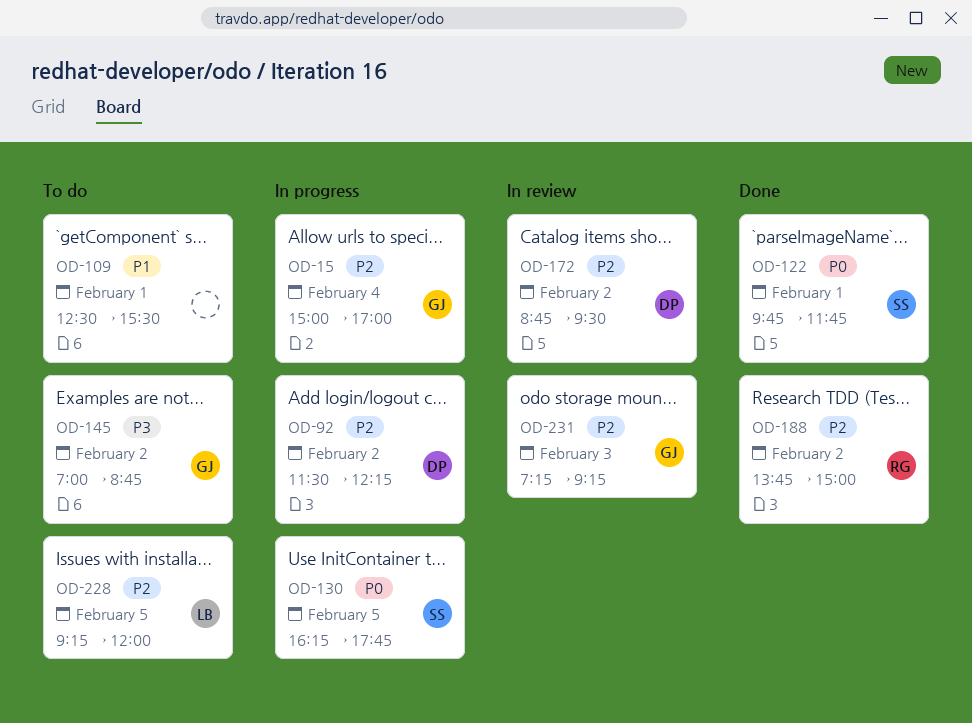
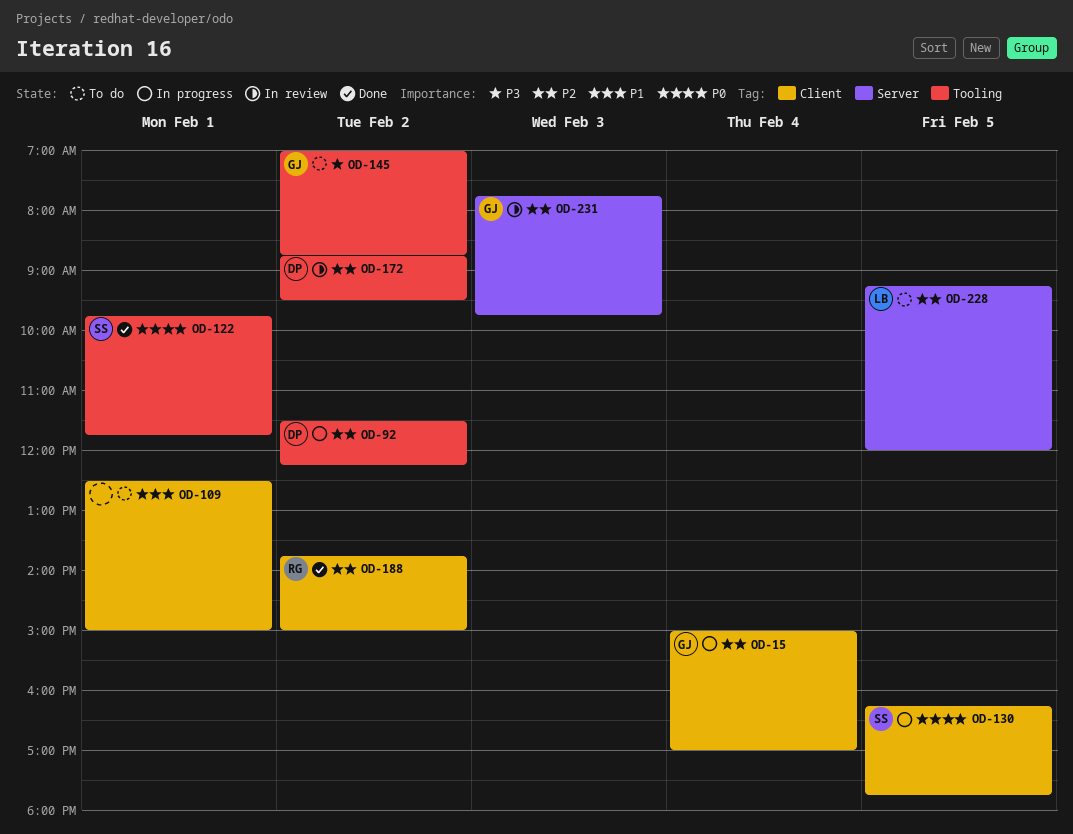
OD-109, ends: 15:30 -> 15:00
OD-231, begins: 07:15 -> 07:45
OD-231, ends: 09:15 -> 09:45

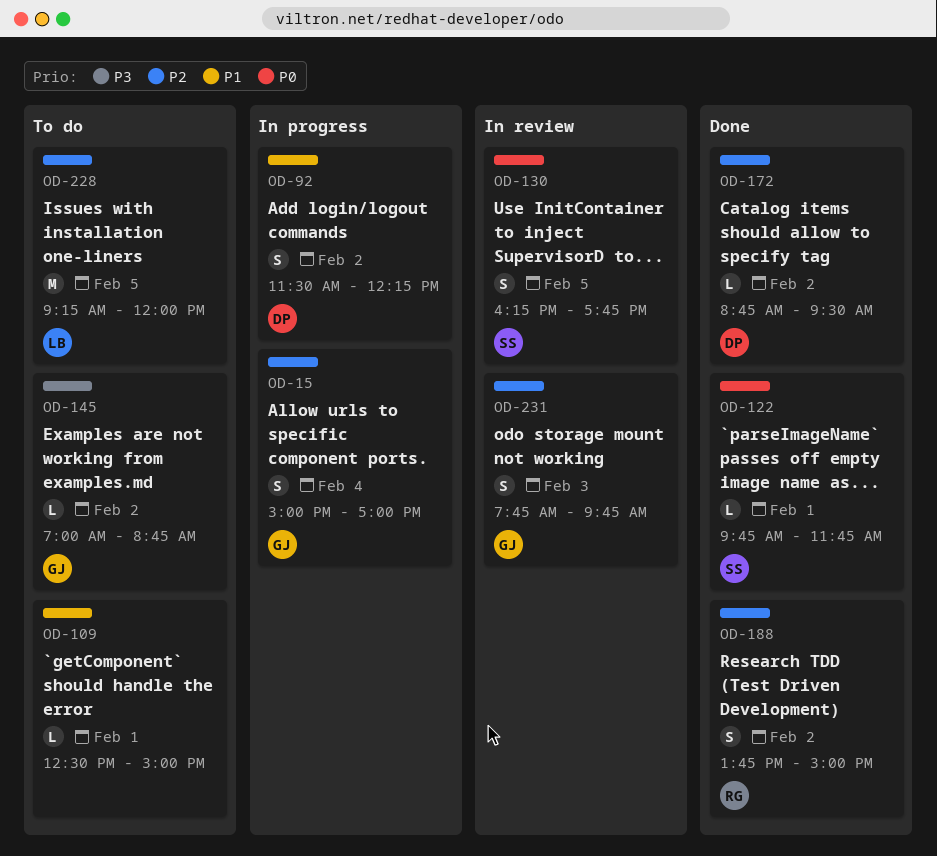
OD-92, priority: P2 -> P1
OD-130, status: In progress -> In review
OD-172, status: In review -> Done

